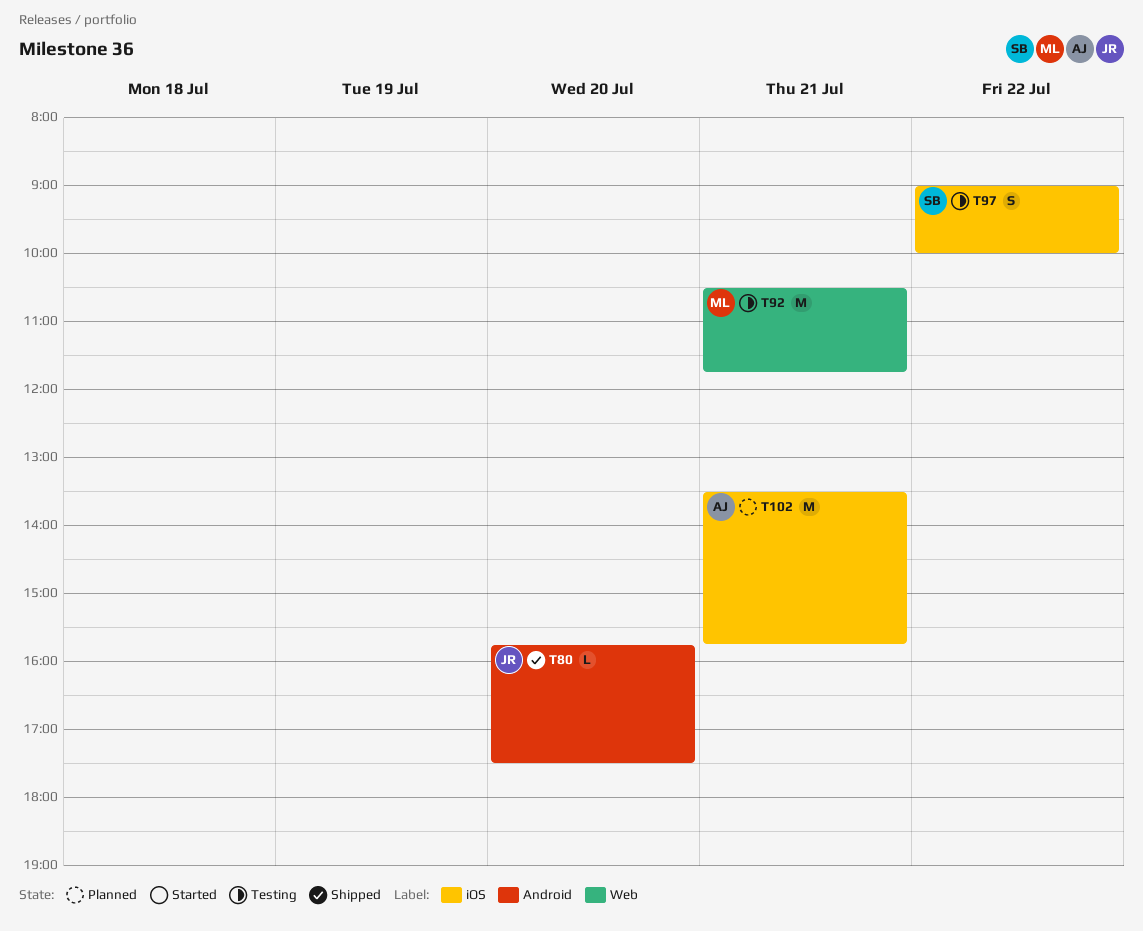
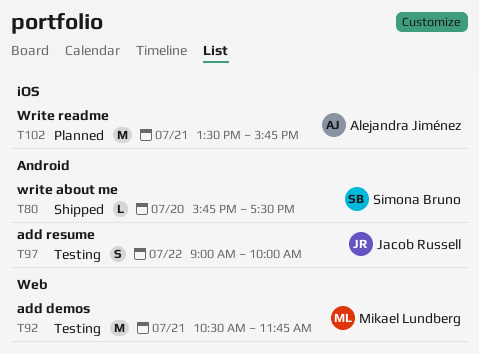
T80, owner: Jacob Russell -> Simona Bruno
T97, owner: Simona Bruno -> Jacob Russell
T97, label: iOS -> Android

